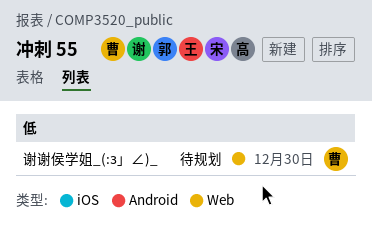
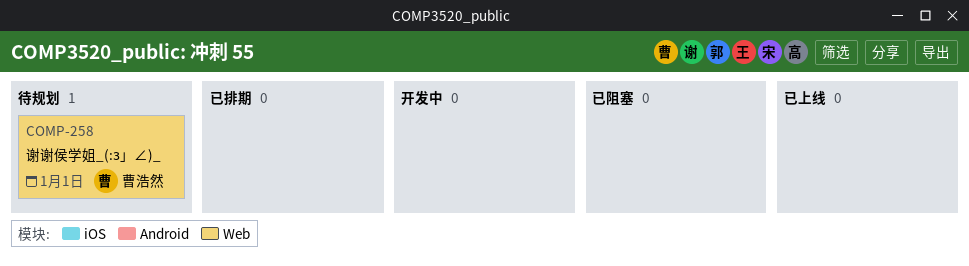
谢谢侯学姐_(:з」∠)_, due: Dec 30 -> Jan 1

